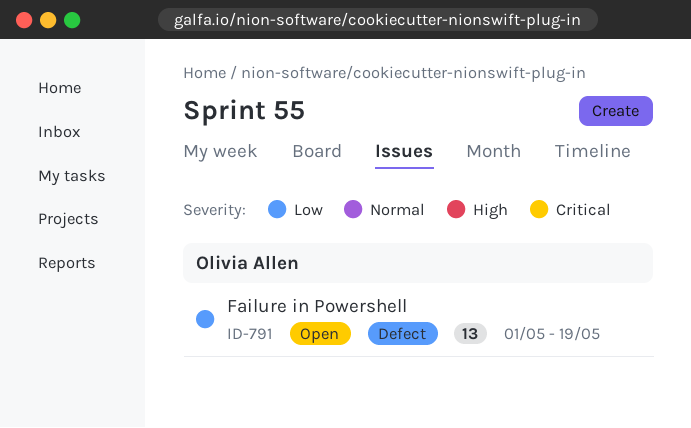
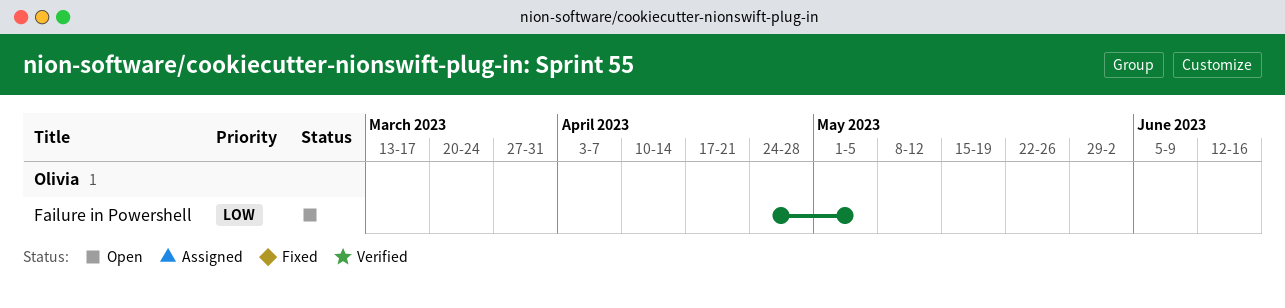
Failure in Powershell, start: May 1 -> Apr 24
Failure in Powershell, due: May 19 -> May 5

